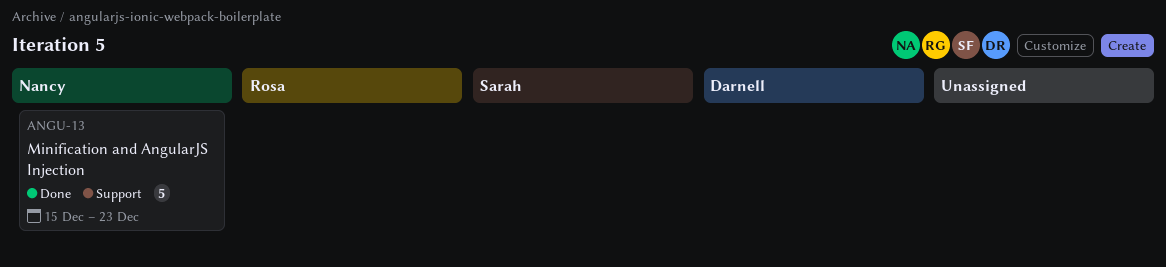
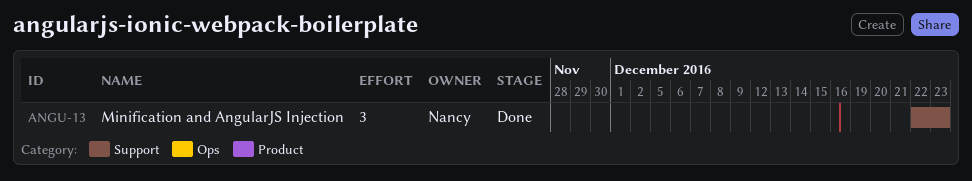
ANGU-13, estimate: 5 -> 3
ANGU-13, start: Dec 15 -> Dec 22

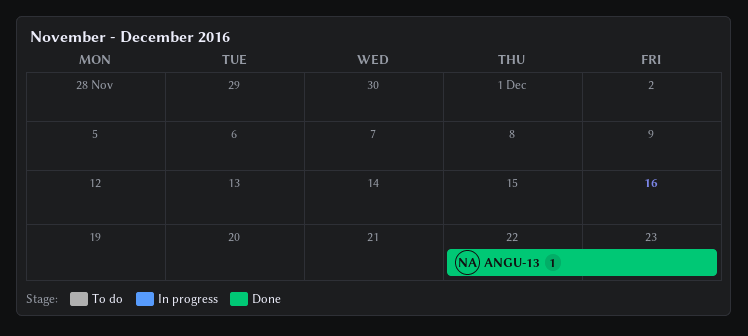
ANGU-13, estimate: 3 -> 1

